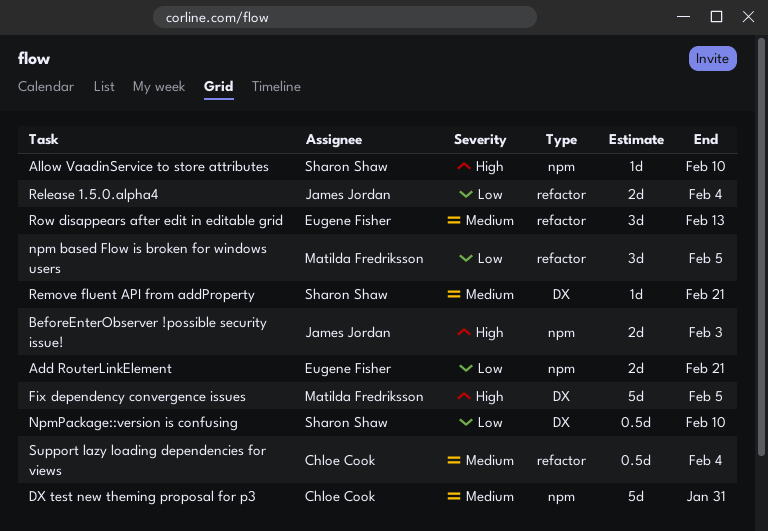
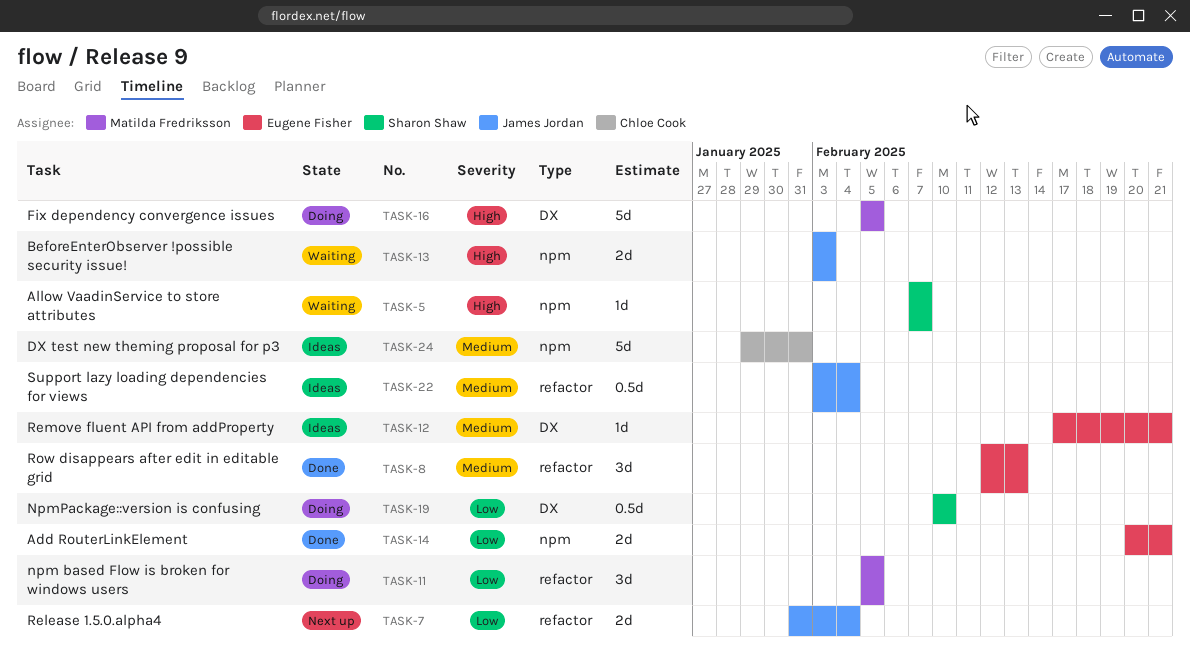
Allow VaadinService to store attributes, due: Feb 10 -> Feb 7
Remove fluent API from addProperty, owner: Sharon Shaw -> Eugene Fisher
Support lazy loading dependencies for views, owner: Chloe Cook -> James Jordan

